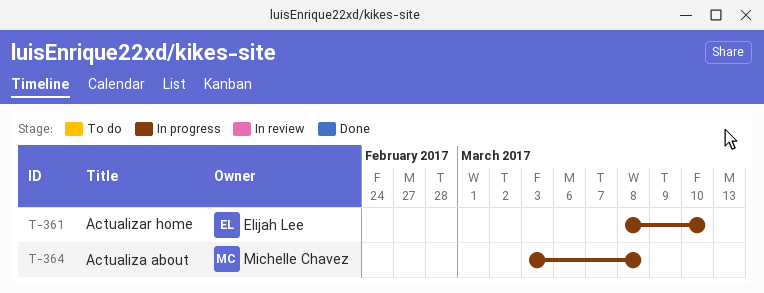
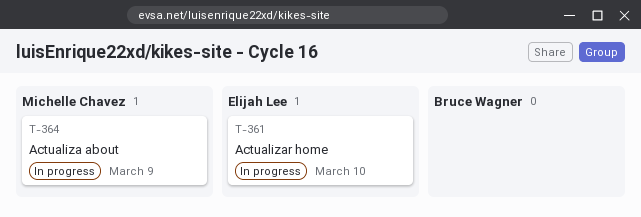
T-364, due: Mar 8 -> Mar 9

